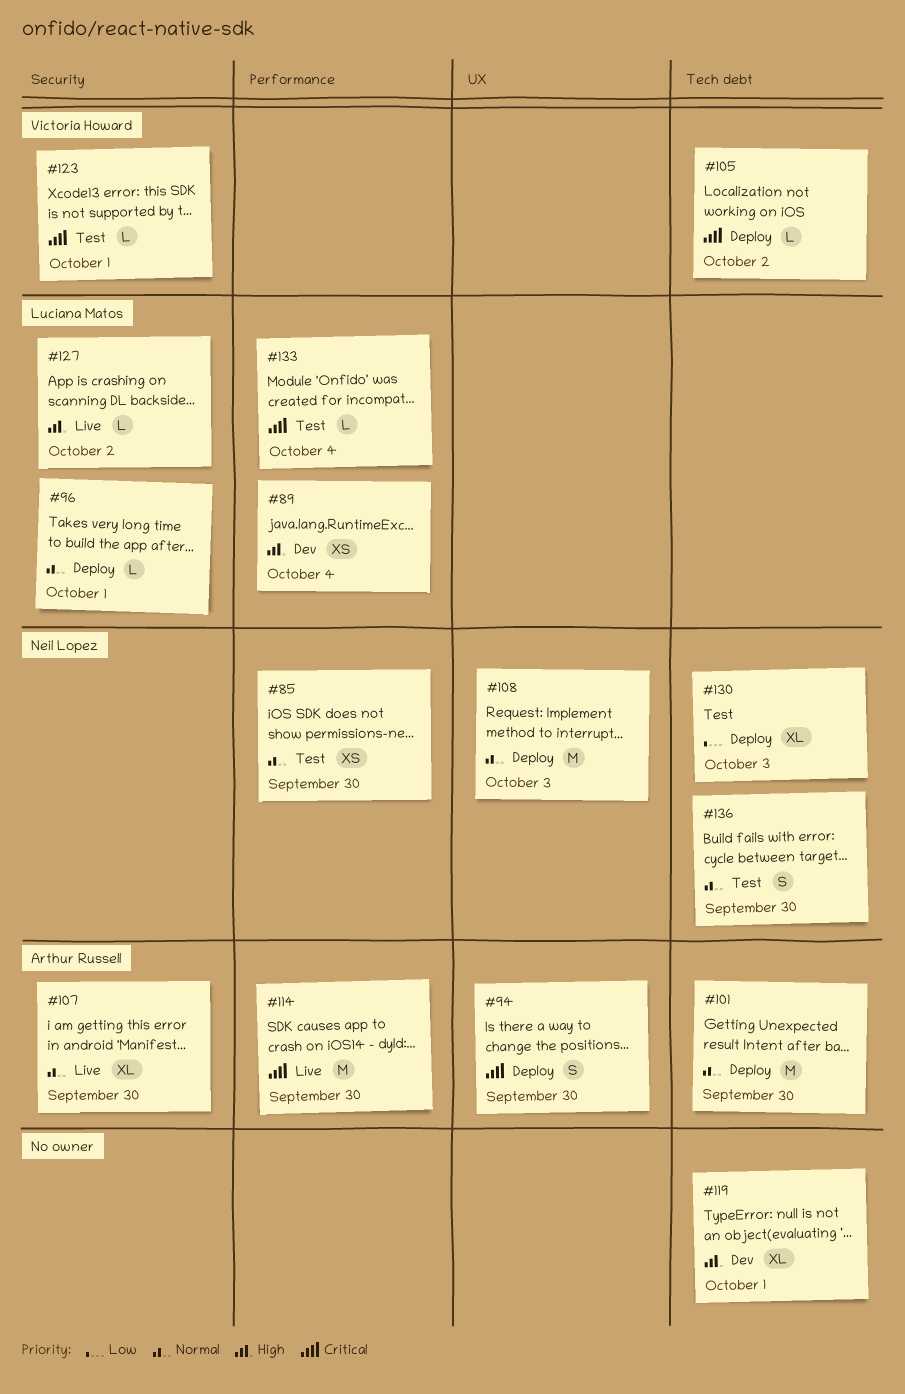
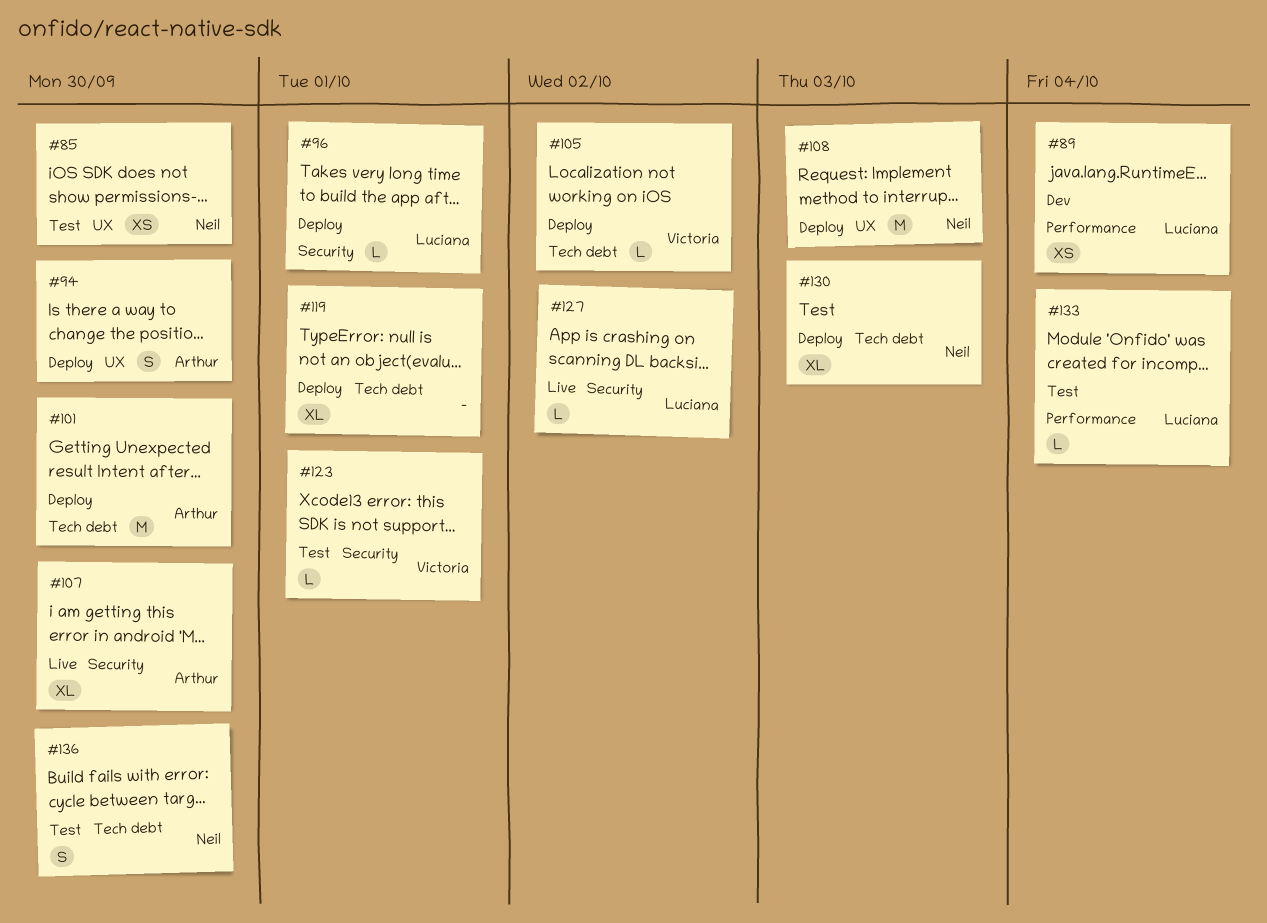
#85, label: Performance -> UX
#114: present -> none
#119, status: Dev -> Deploy

